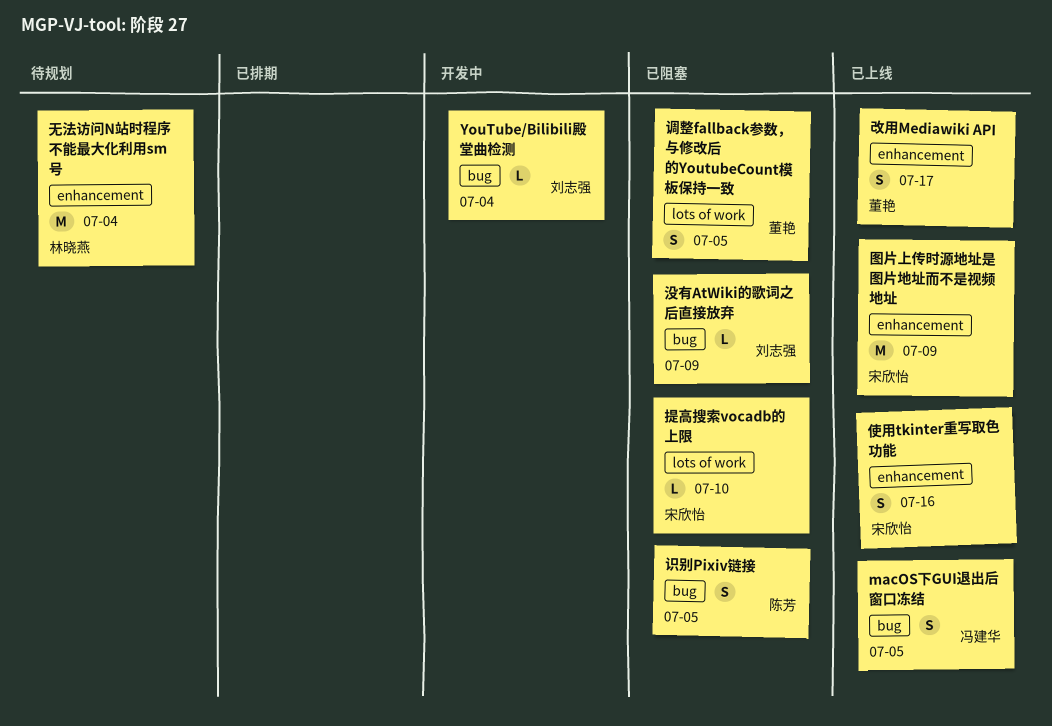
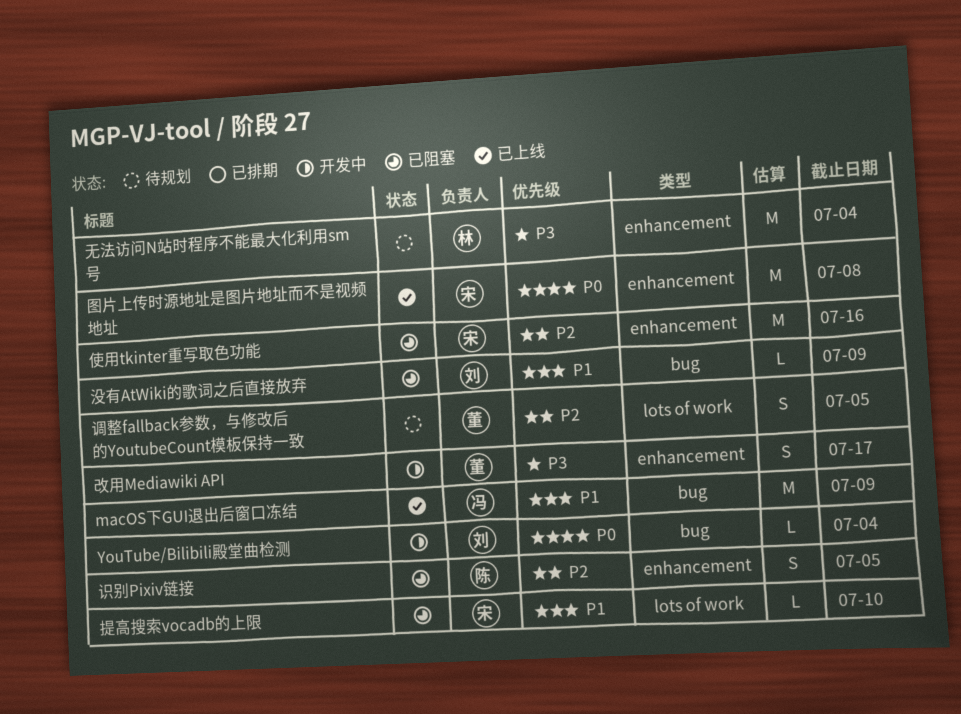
macOS下GUI退出后窗口冻结, estimate: S -> M
macOS下GUI退出后窗口冻结, due: Jul 5 -> Jul 9
使用tkinter重写取色功能, status: 已上线 -> 已阻塞
使用tkinter重写取色功能, estimate: S -> M
图片上传时源地址是图片地址而不是视频地址, due: Jul 9 -> Jul 8
改用Mediawiki API, status: 已上线 -> 开发中
识别Pixiv链接, label: bug -> enhancement
调整fallback参数，与修改后的YoutubeCount模板保持一致, status: 已阻塞 -> 待规划

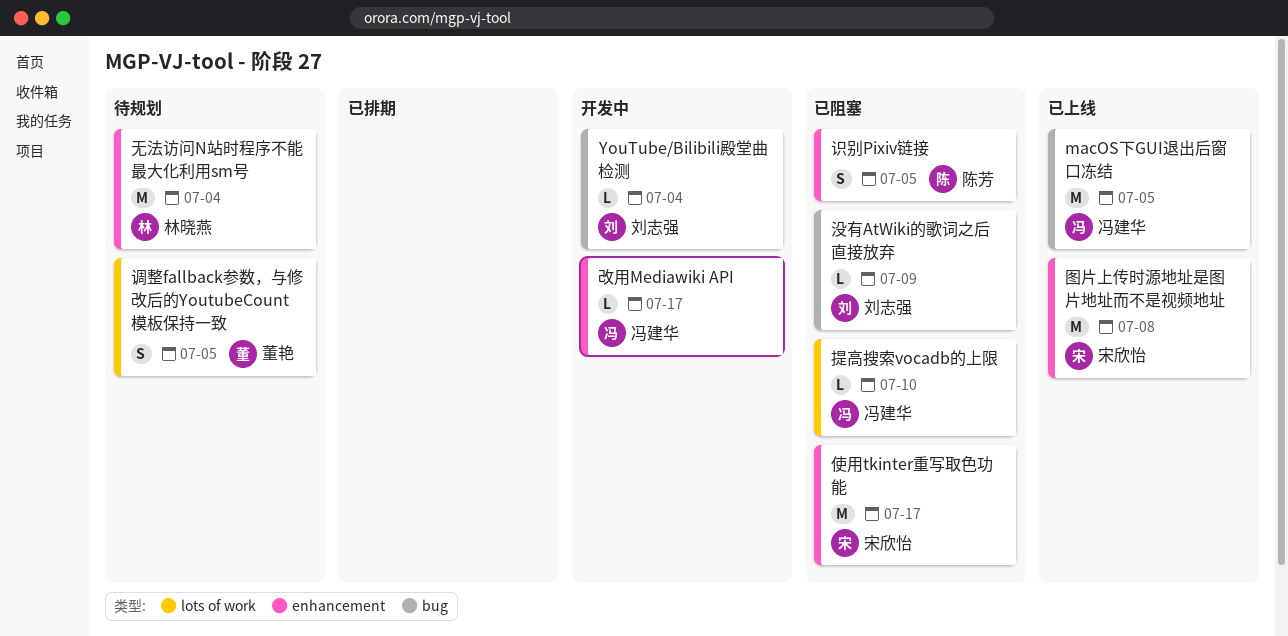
macOS下GUI退出后窗口冻结, due: Jul 9 -> Jul 5
使用tkinter重写取色功能, due: Jul 16 -> Jul 17
提高搜索vocadb的上限, owner: 宋欣怡 -> 冯建华
改用Mediawiki API, owner: 董艳 -> 冯建华
改用Mediawiki API, estimate: S -> L

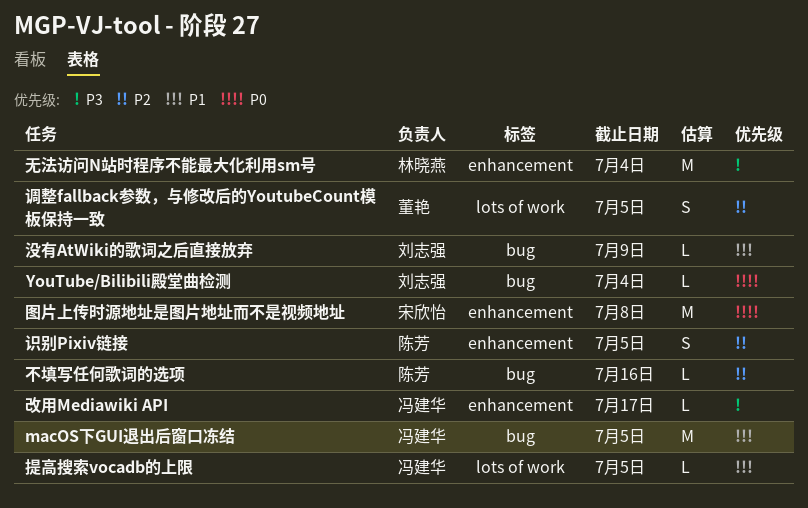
不填写任何歌词的选项: none -> present
使用tkinter重写取色功能: present -> none
提高搜索vocadb的上限, due: Jul 10 -> Jul 5

